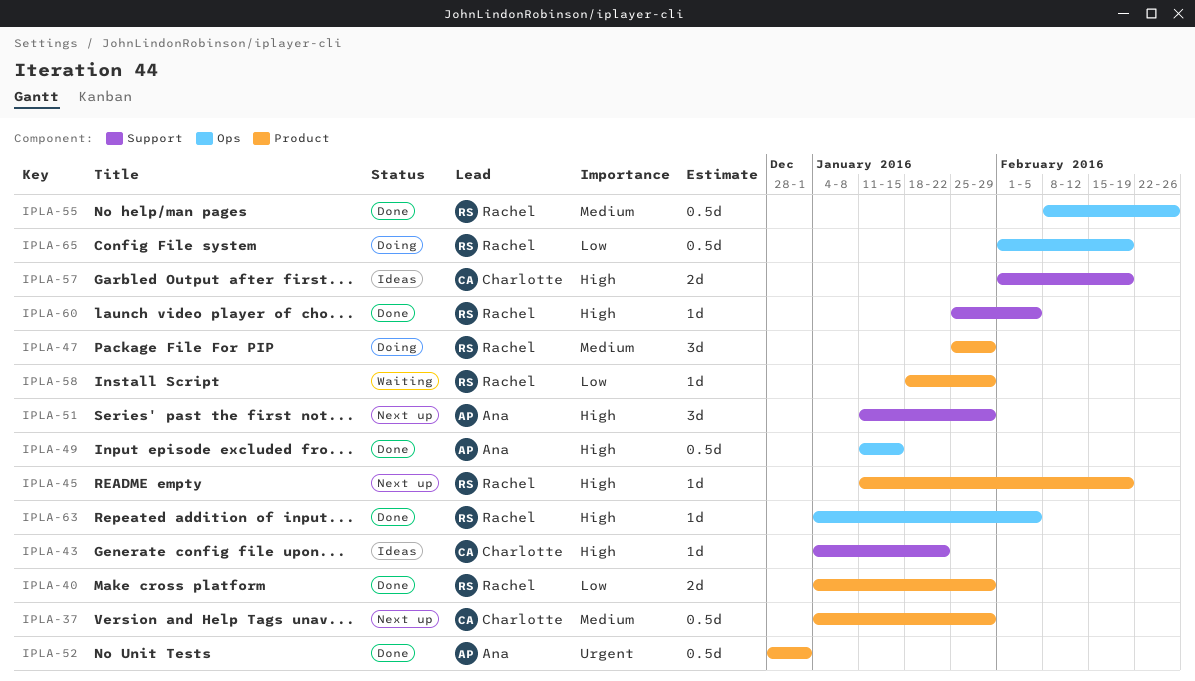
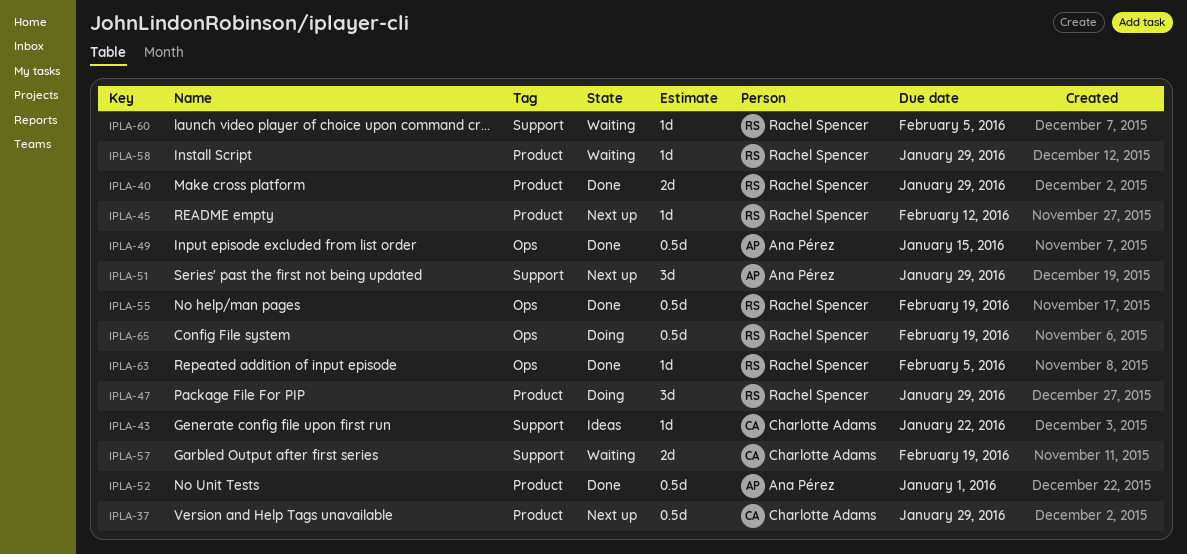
IPLA-45, due: Feb 19 -> Feb 12
IPLA-55, due: Feb 26 -> Feb 19
IPLA-57, status: Ideas -> Waiting
IPLA-60, status: Done -> Waiting

